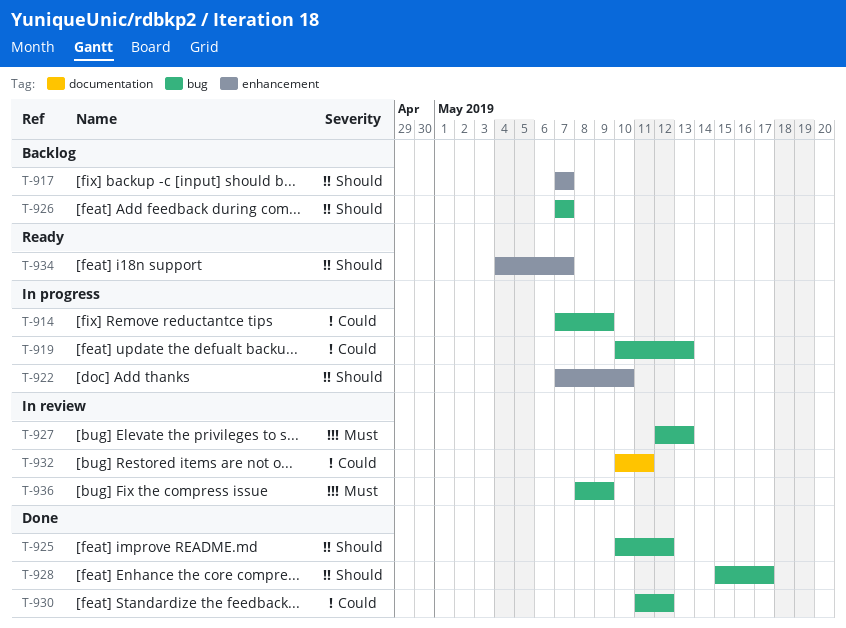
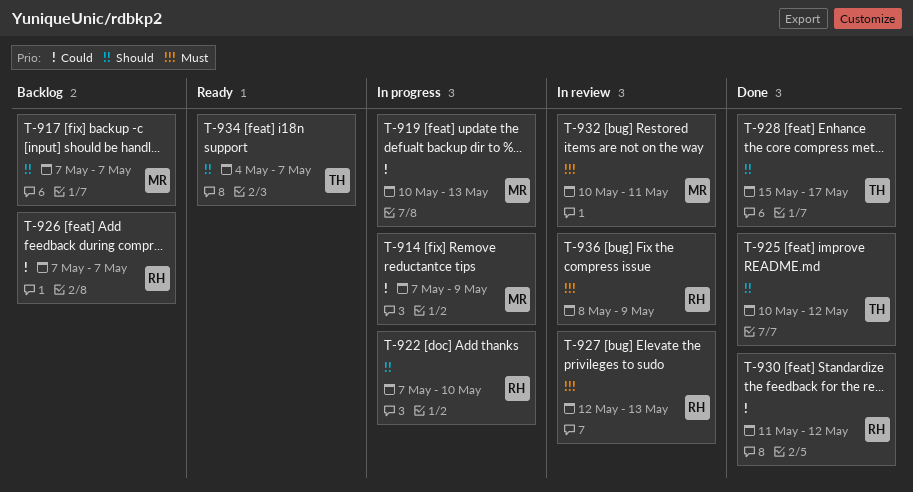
T-926, priority: Should -> Could
T-932, priority: Could -> Must

